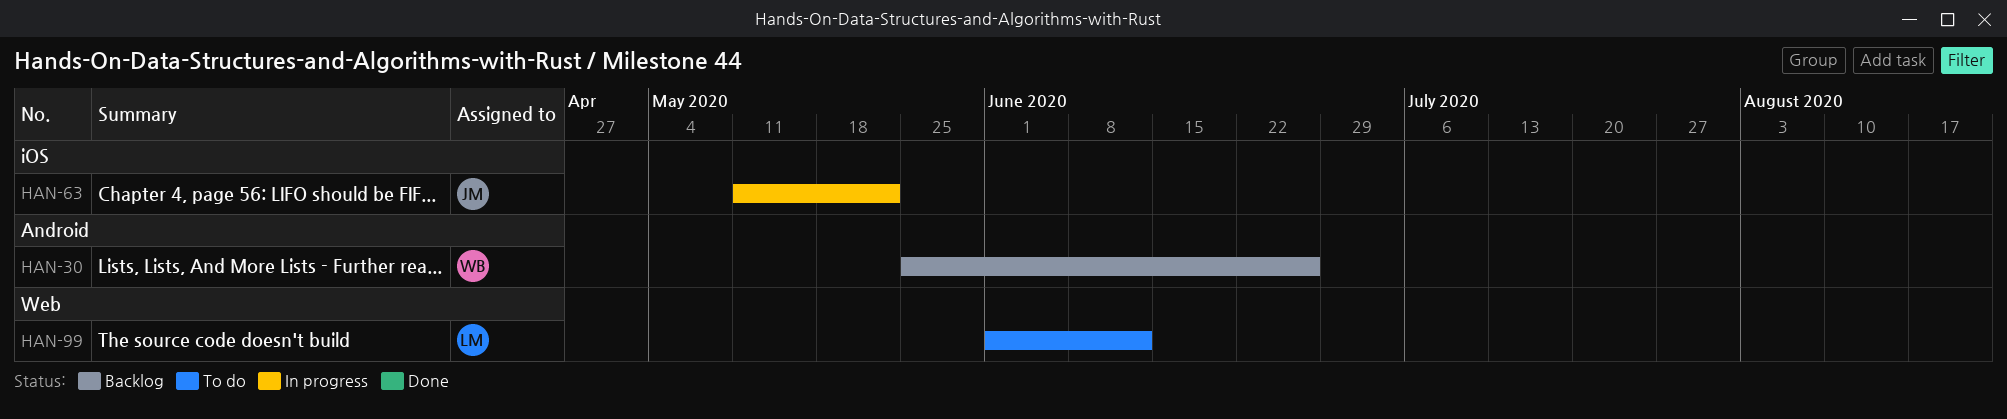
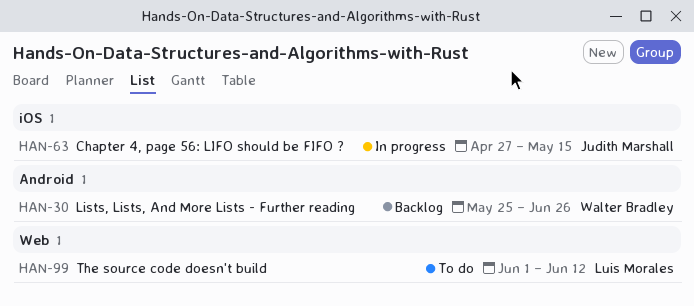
HAN-63, start: May 11 -> Apr 27
HAN-63, due: May 22 -> May 15

